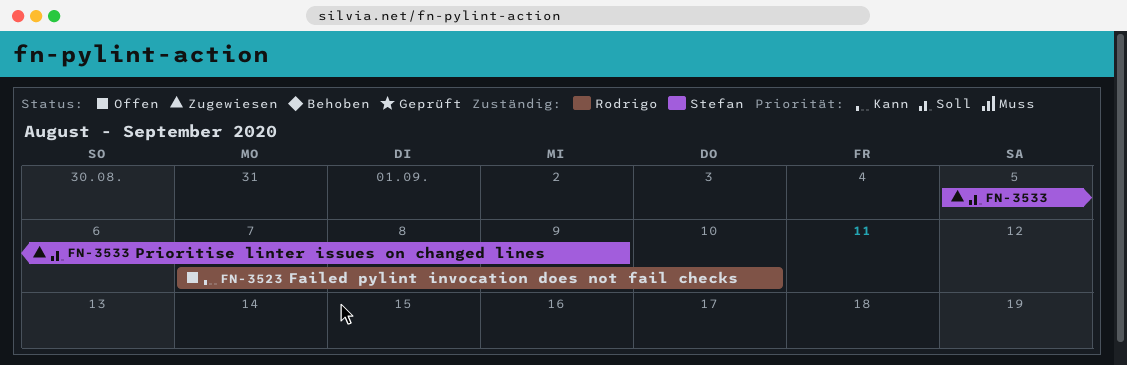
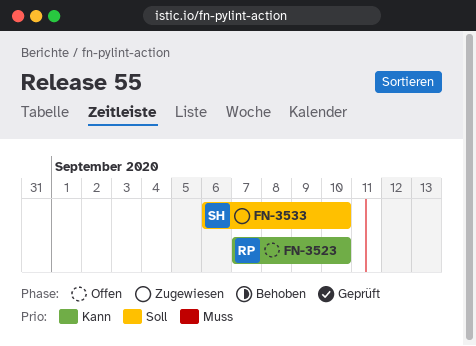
FN-3533, start: Sep 5 -> Sep 6
FN-3533, due: Sep 9 -> Sep 10

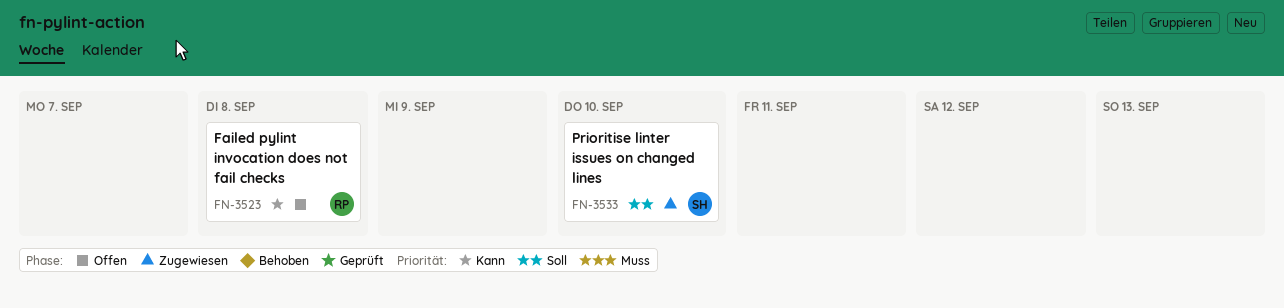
FN-3523, due: Sep 10 -> Sep 8

